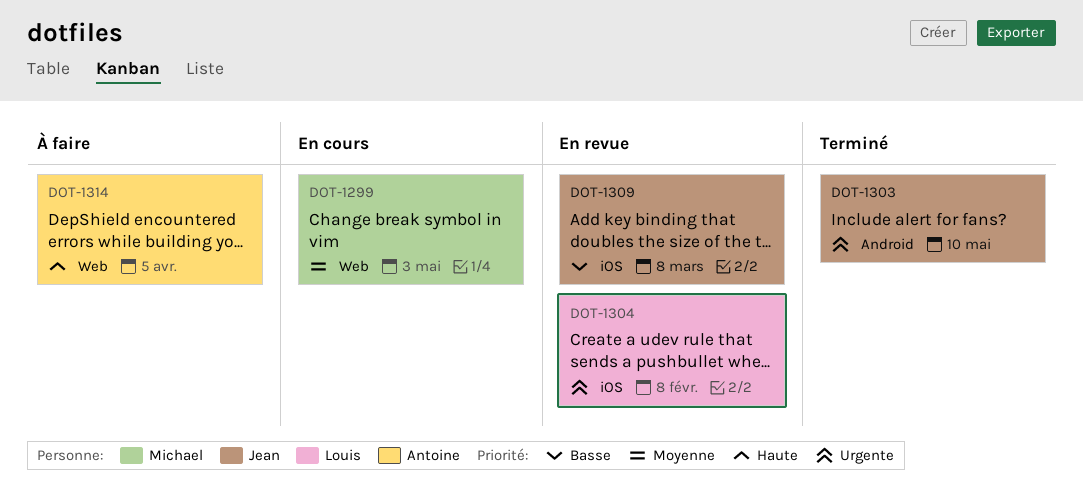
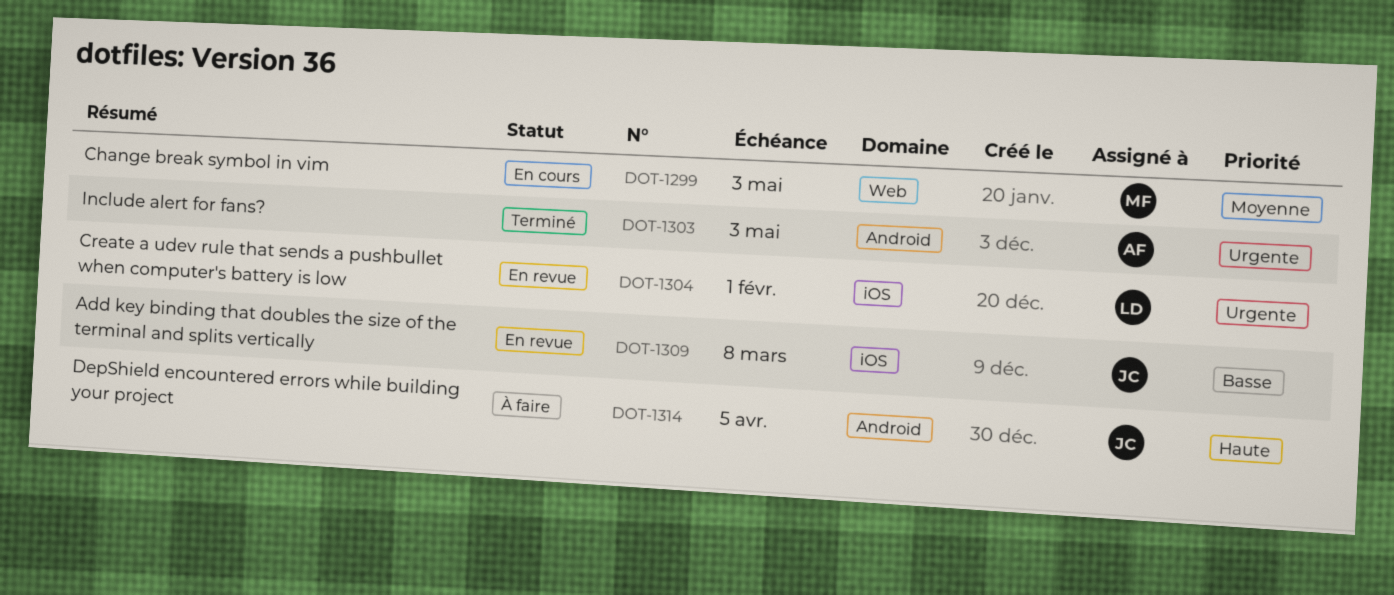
DOT-1303, owner: Jean -> Antoine
DOT-1303, due: May 10 -> May 3
DOT-1304, due: Feb 8 -> Feb 1
DOT-1314, owner: Antoine -> Jean
DOT-1314, label: Web -> Android

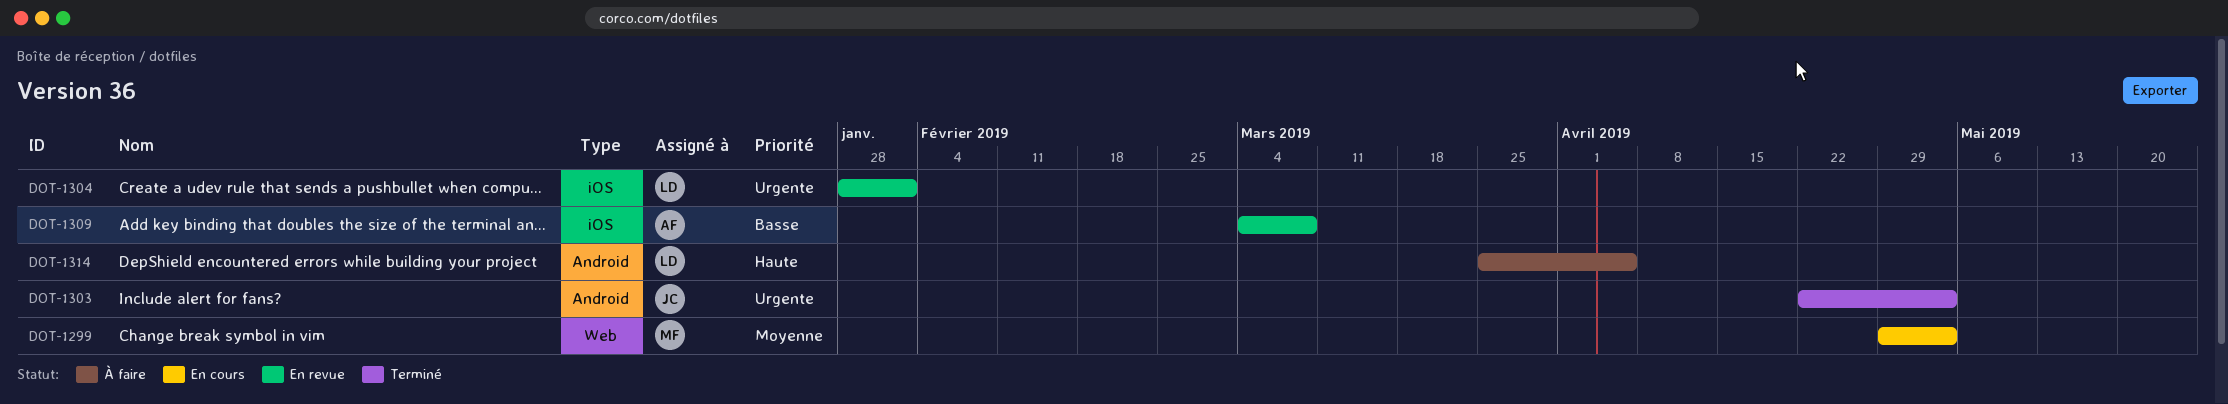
DOT-1303, owner: AF -> JC
DOT-1309, owner: JC -> AF
DOT-1314, owner: JC -> LD

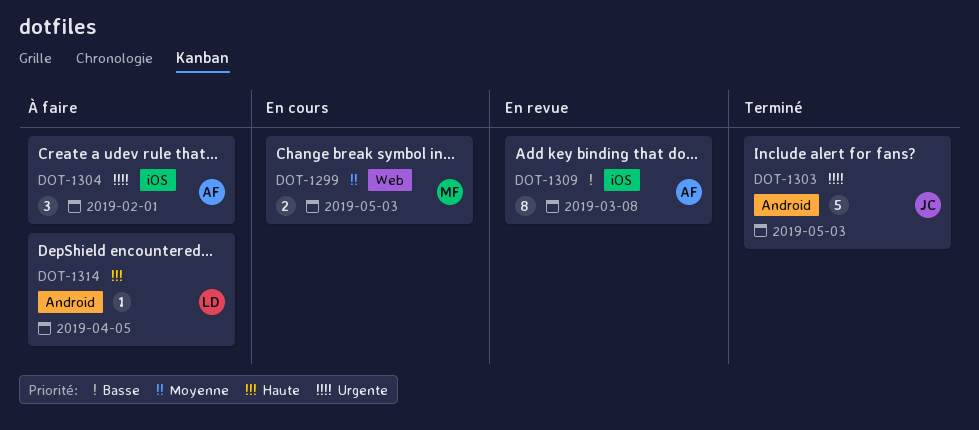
DOT-1304, status: En revue -> À faire
DOT-1304, owner: LD -> AF

